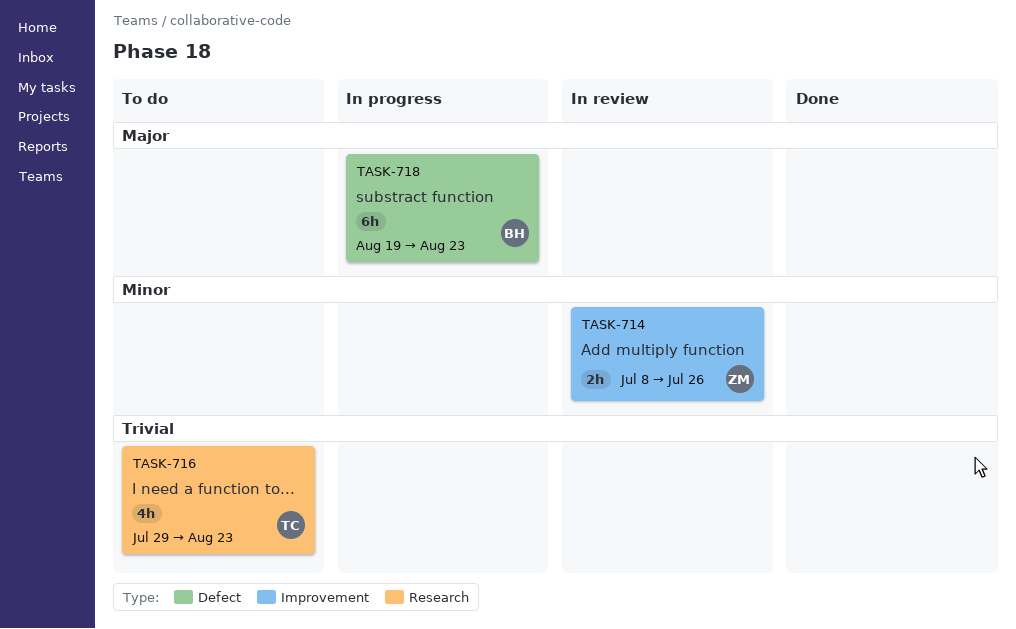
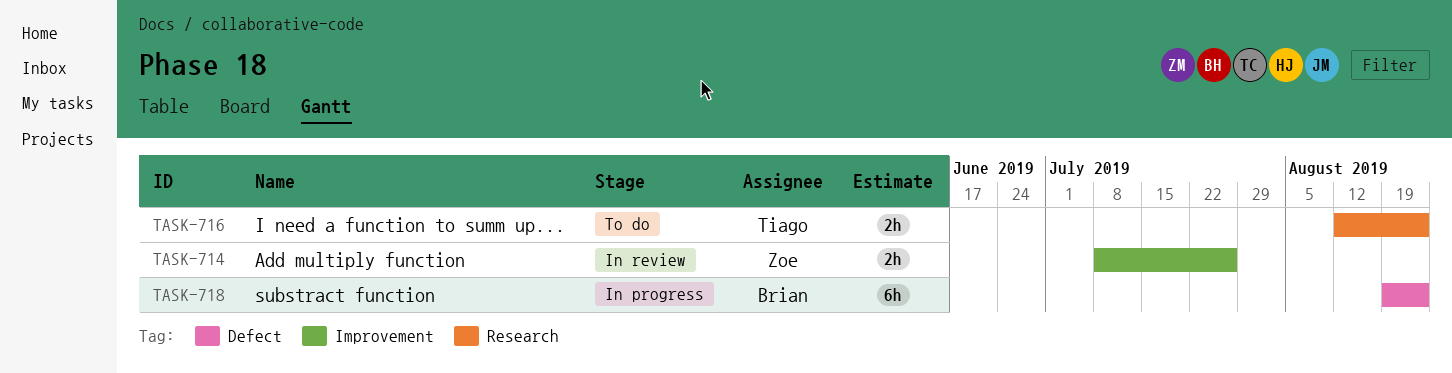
TASK-716, estimate: 4h -> 2h
TASK-716, start: Jul 29 -> Aug 12

